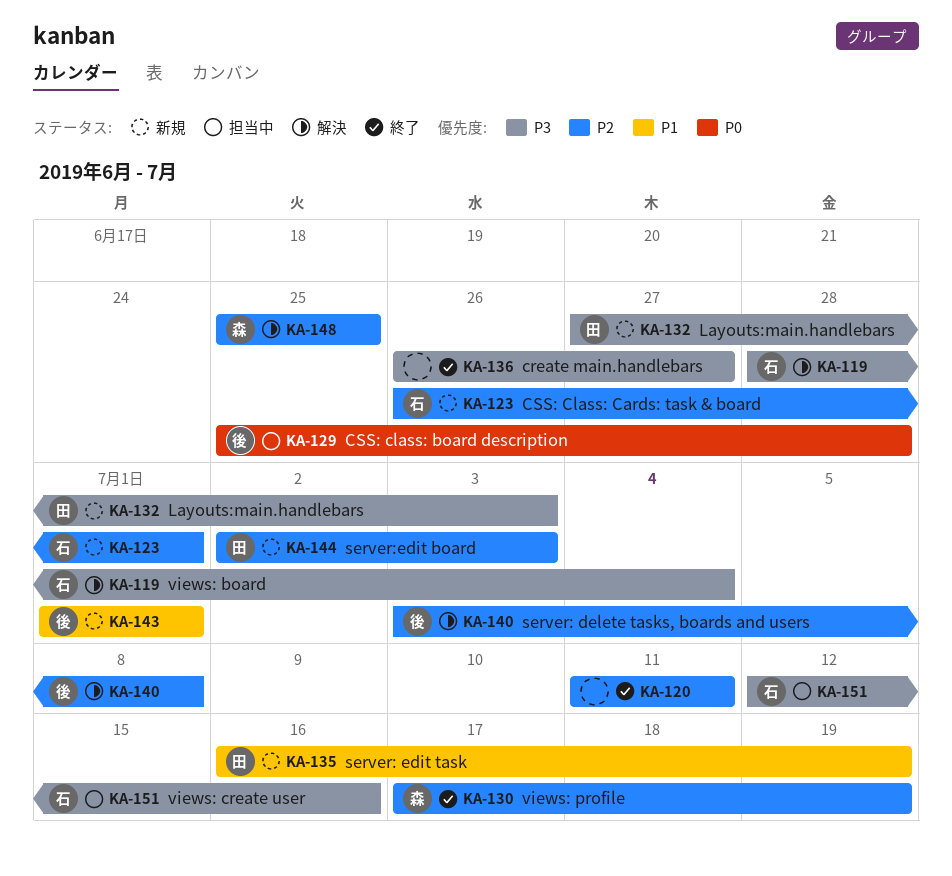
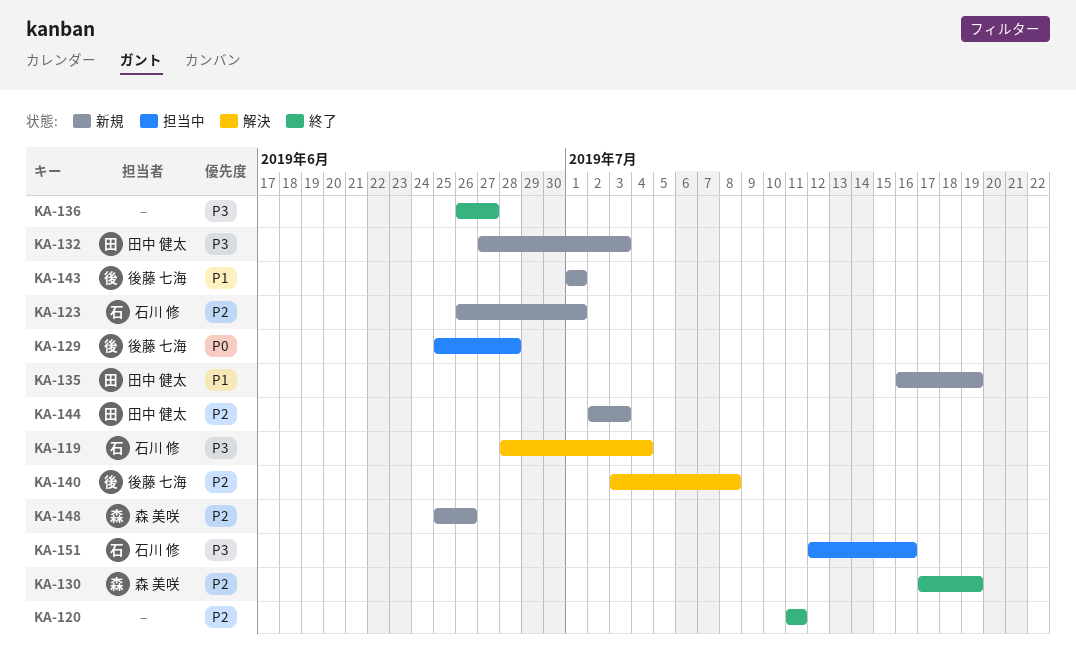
KA-148, status: 解決 -> 新規
KA-148, due: Jun 25 -> Jun 26

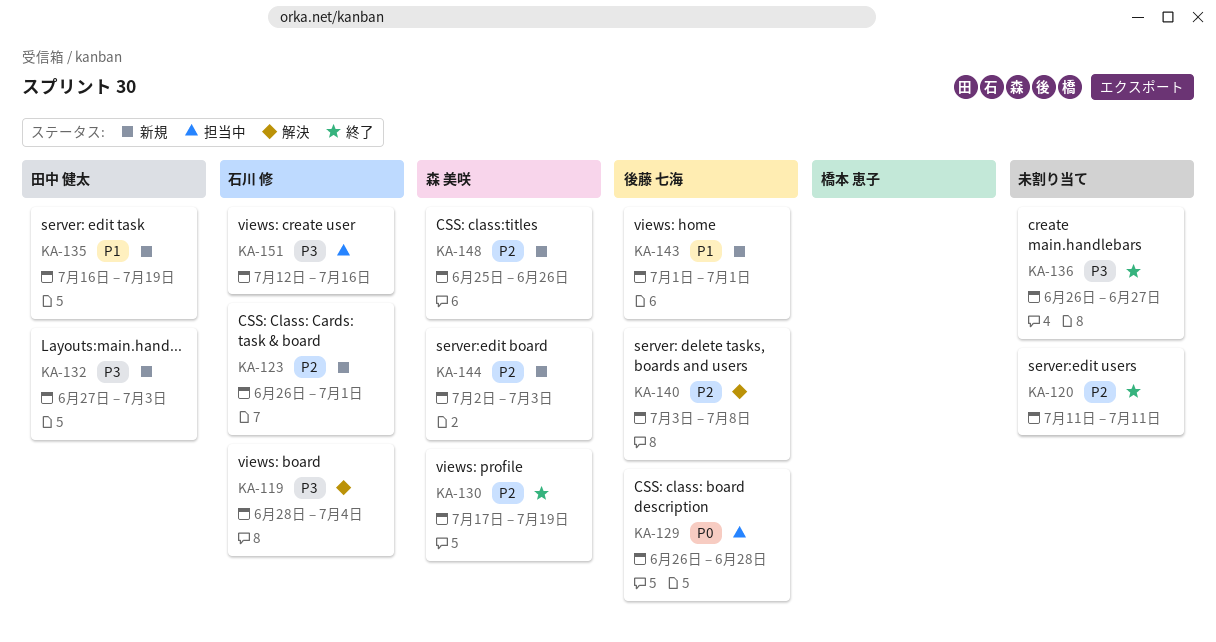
KA-129, start: Jun 25 -> Jun 26
KA-144, owner: 田中 健太 -> 森 美咲

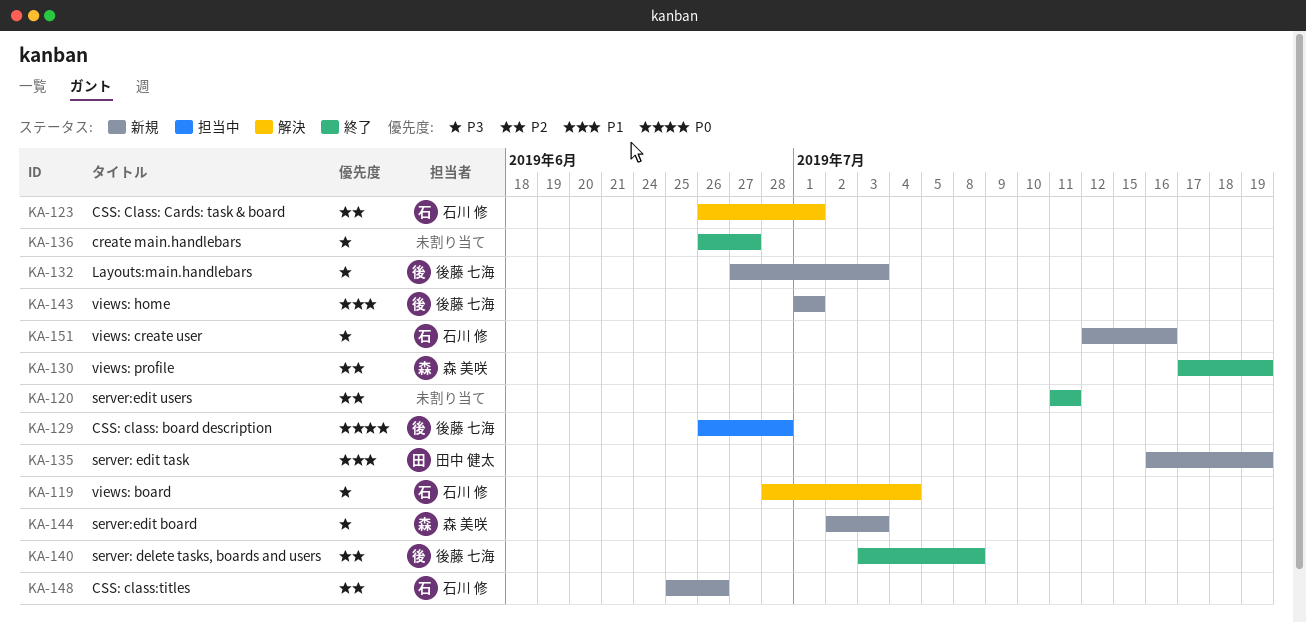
KA-123, status: 新規 -> 解決
KA-132, owner: 田中 健太 -> 後藤 七海
KA-140, status: 解決 -> 終了
KA-144, priority: P2 -> P3
KA-148, owner: 森 美咲 -> 石川 修
KA-151, status: 担当中 -> 新規

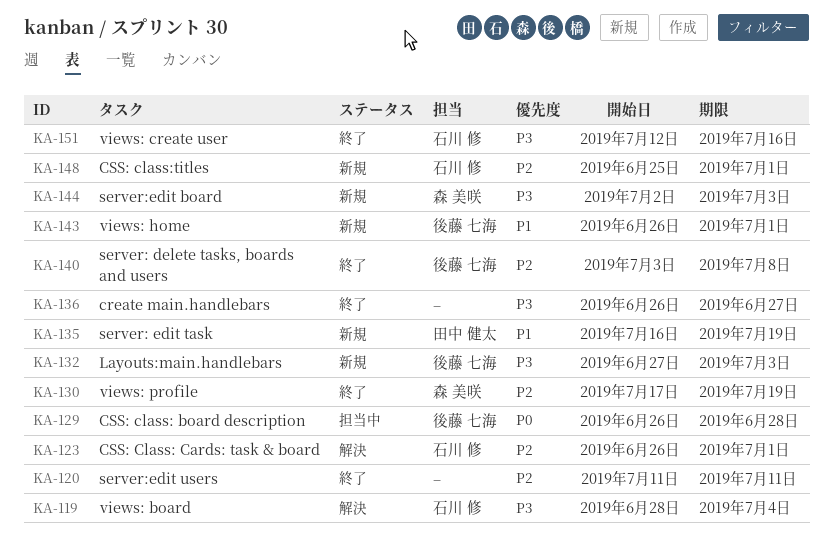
KA-143, start: Jul 1 -> Jun 26
KA-148, due: Jun 26 -> Jul 1
KA-151, status: 新規 -> 終了

